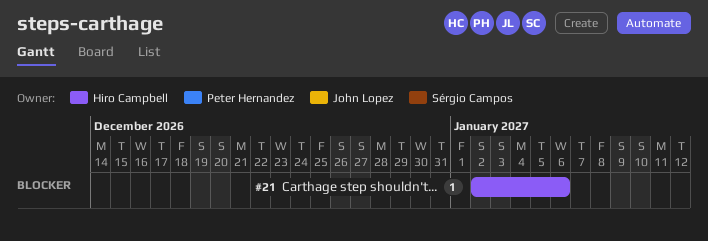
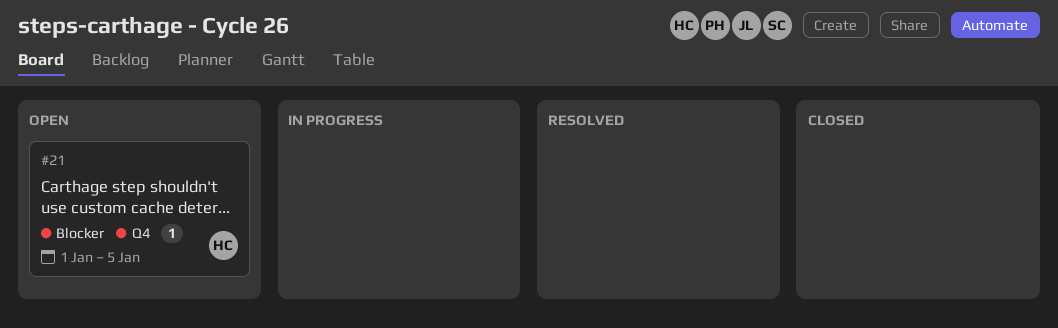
#21, start: Jan 2 -> Jan 1
#21, due: Jan 6 -> Jan 5

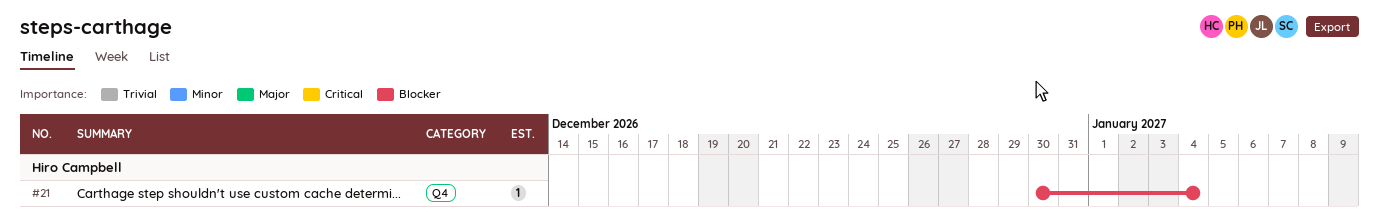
#21, start: Jan 1 -> Dec 30
#21, due: Jan 5 -> Jan 4

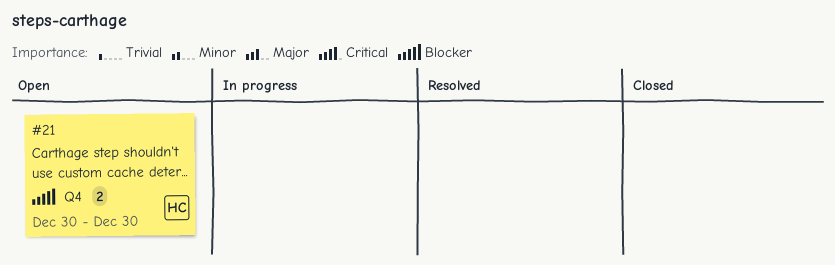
#21, estimate: 1 -> 2
#21, due: Jan 4 -> Dec 30

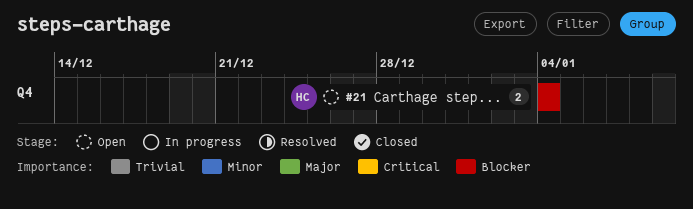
#21, start: Dec 30 -> Jan 4
#21, due: Dec 30 -> Jan 4

